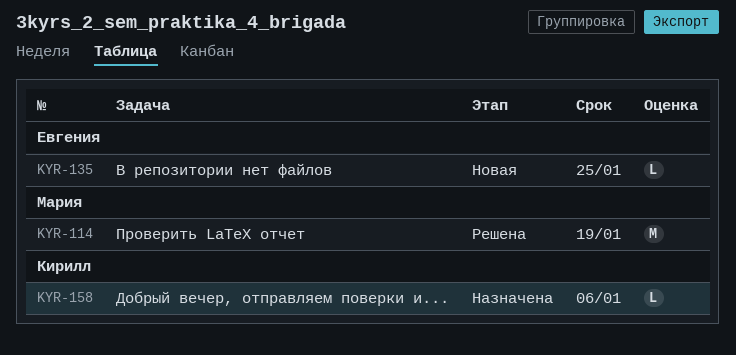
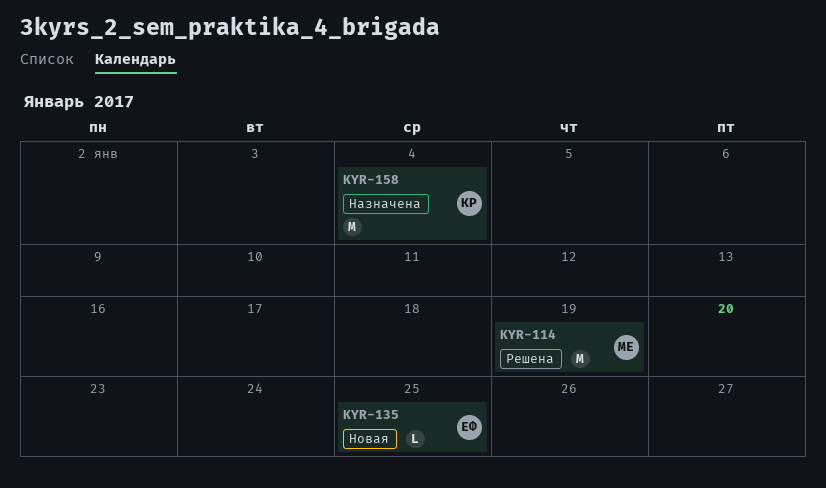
KYR-158, estimate: L -> M
KYR-158, due: Jan 6 -> Jan 4

